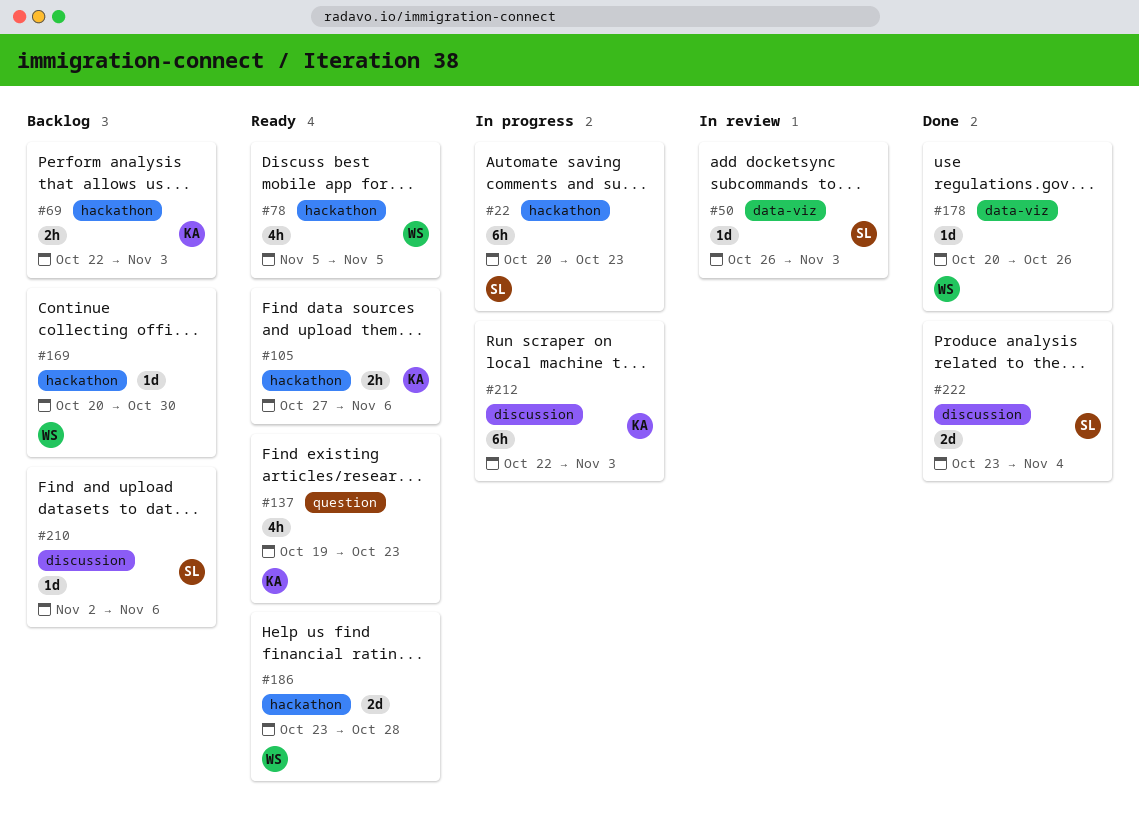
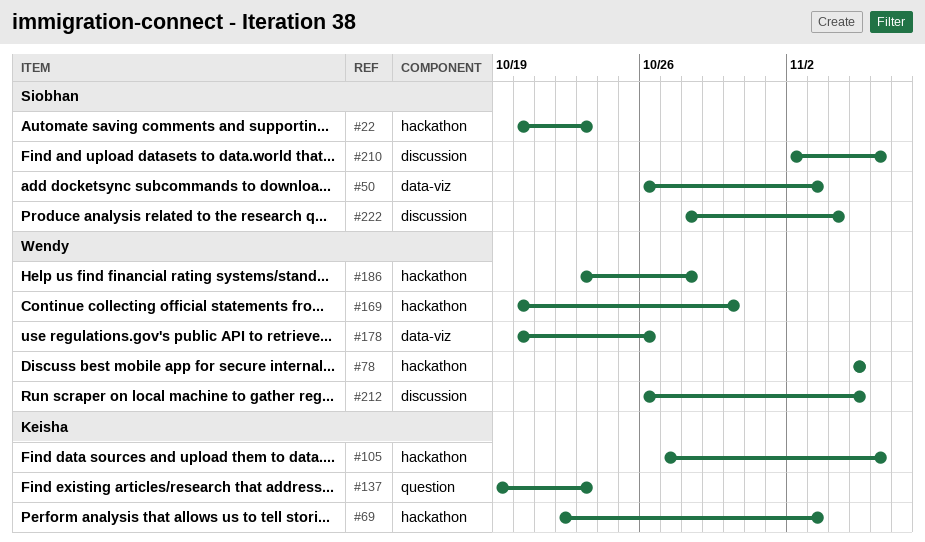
#212, owner: Keisha -> Wendy
#212, start: Oct 22 -> Oct 26
#212, due: Nov 3 -> Nov 5
#222, start: Oct 23 -> Oct 28

